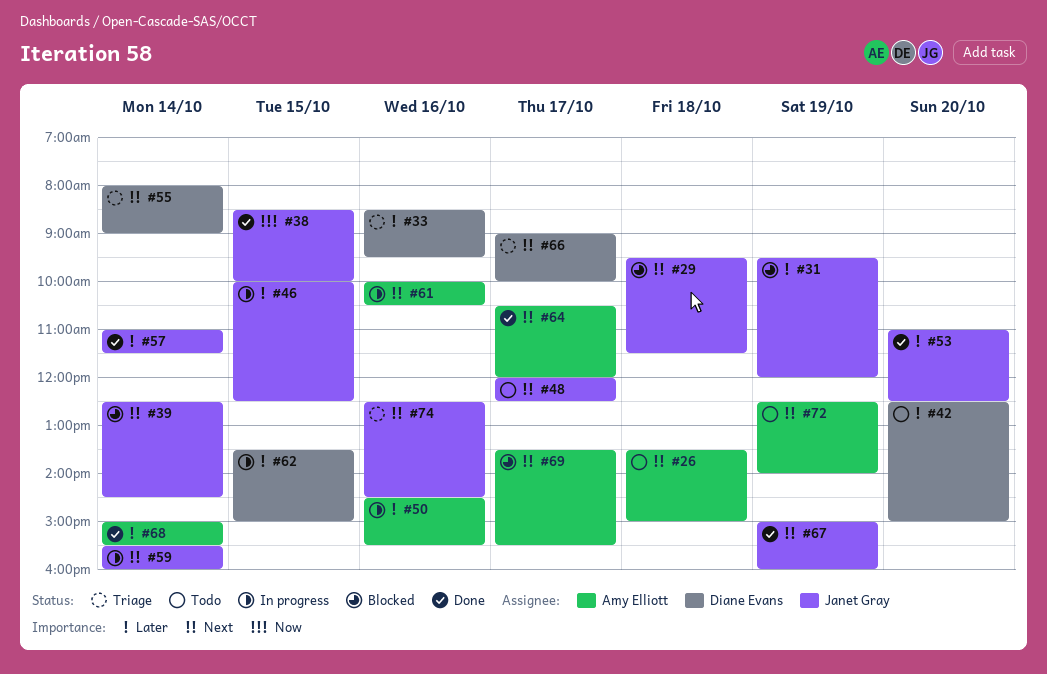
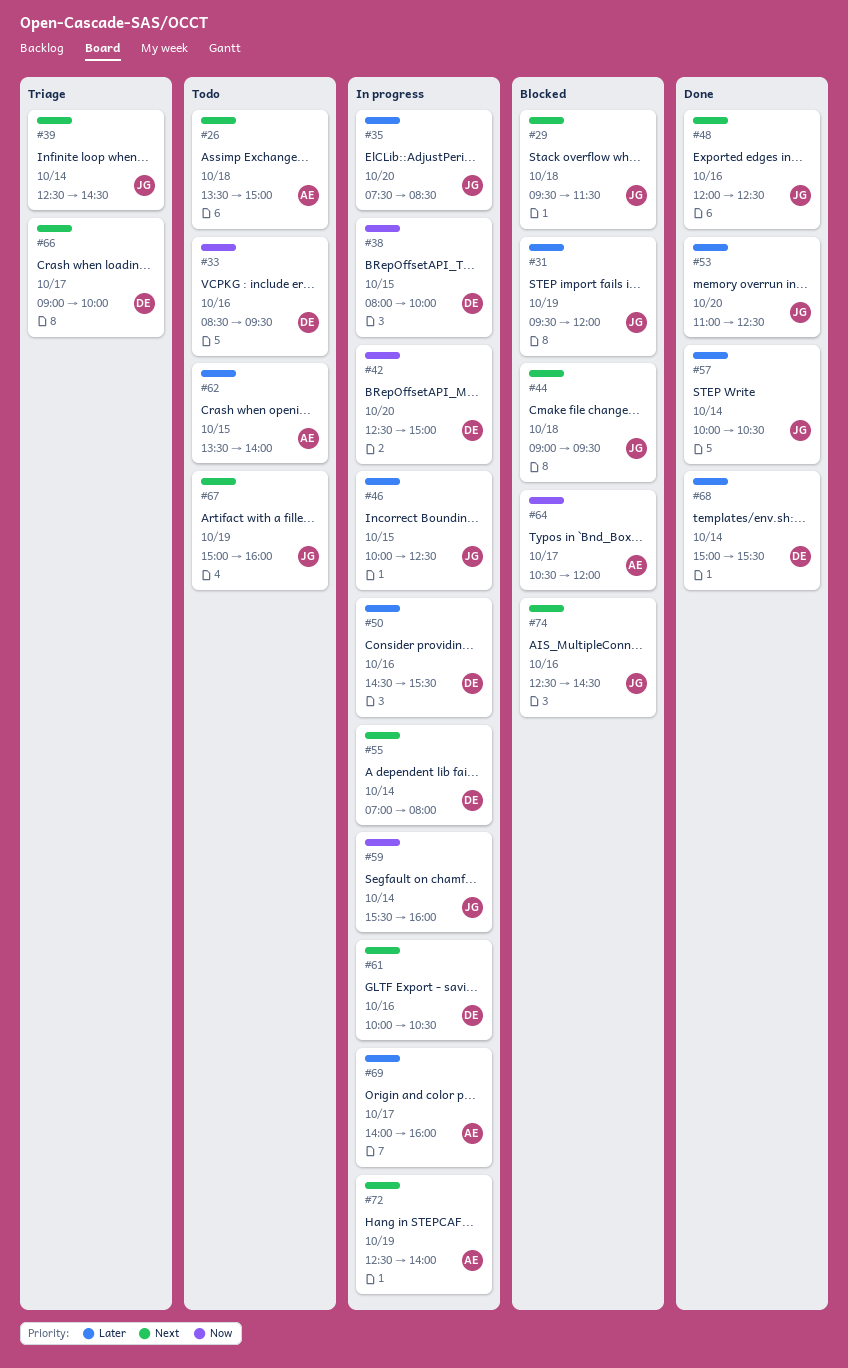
#33, status: Triage -> Todo
#33, priority: Later -> Now
#35: none -> present
#38, status: Done -> In progress
#38, owner: Janet Gray -> Diane Evans
#38, begins: 08:30 -> 08:00
#39, status: Blocked -> Triage
#42, status: Todo -> In progress
#42, priority: Later -> Now
#44: none -> present
#48, status: Todo -> Done
#48, day: Oct 17 -> Oct 16
#50, owner: Amy Elliott -> Diane Evans
#55, status: Triage -> In progress
#55, begins: 08:00 -> 07:00
#55, ends: 09:00 -> 08:00
#57, begins: 11:00 -> 10:00
#57, ends: 11:30 -> 10:30
#59, priority: Next -> Now
#61, owner: Amy Elliott -> Diane Evans
#62, status: In progress -> Todo
#62, owner: Diane Evans -> Amy Elliott
#62, ends: 15:00 -> 14:00
#64, status: Done -> Blocked
#64, priority: Next -> Now
#67, status: Done -> Todo
#68, owner: Amy Elliott -> Diane Evans
#69, status: Blocked -> In progress
#69, priority: Next -> Later
#69, begins: 13:30 -> 14:00
#69, ends: 15:30 -> 16:00
#72, status: Todo -> In progress
#74, status: Triage -> Blocked

